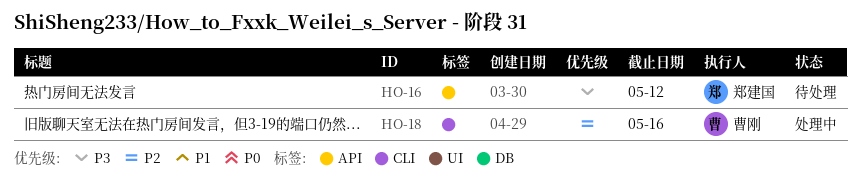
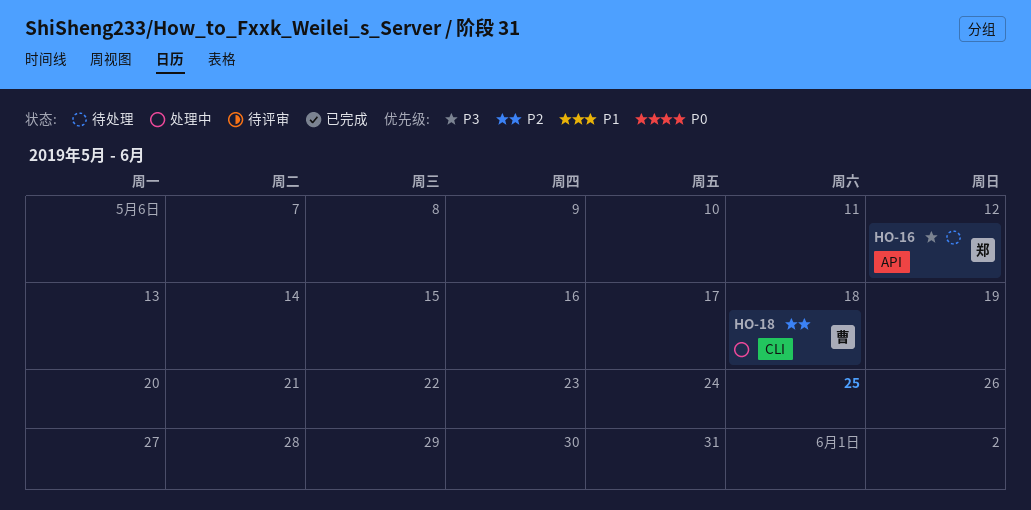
HO-18, due: May 16 -> May 18

